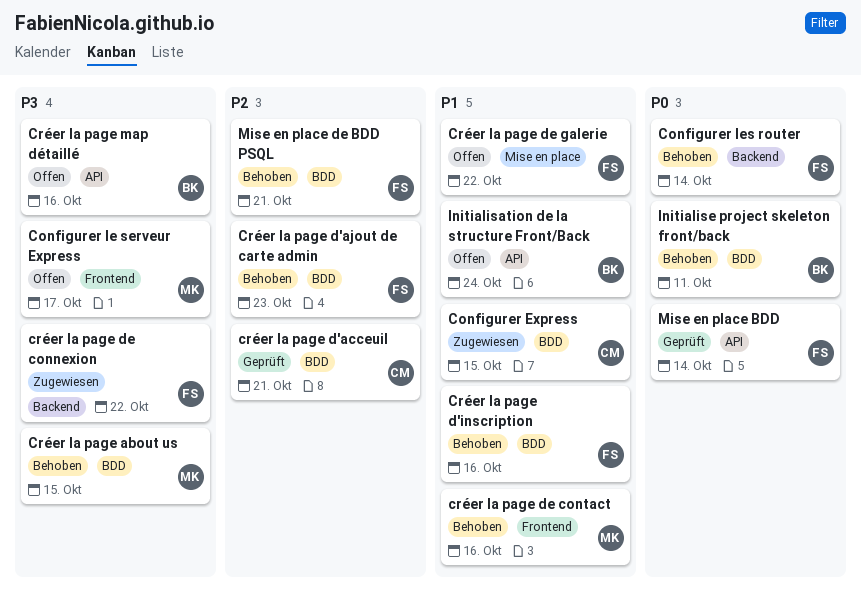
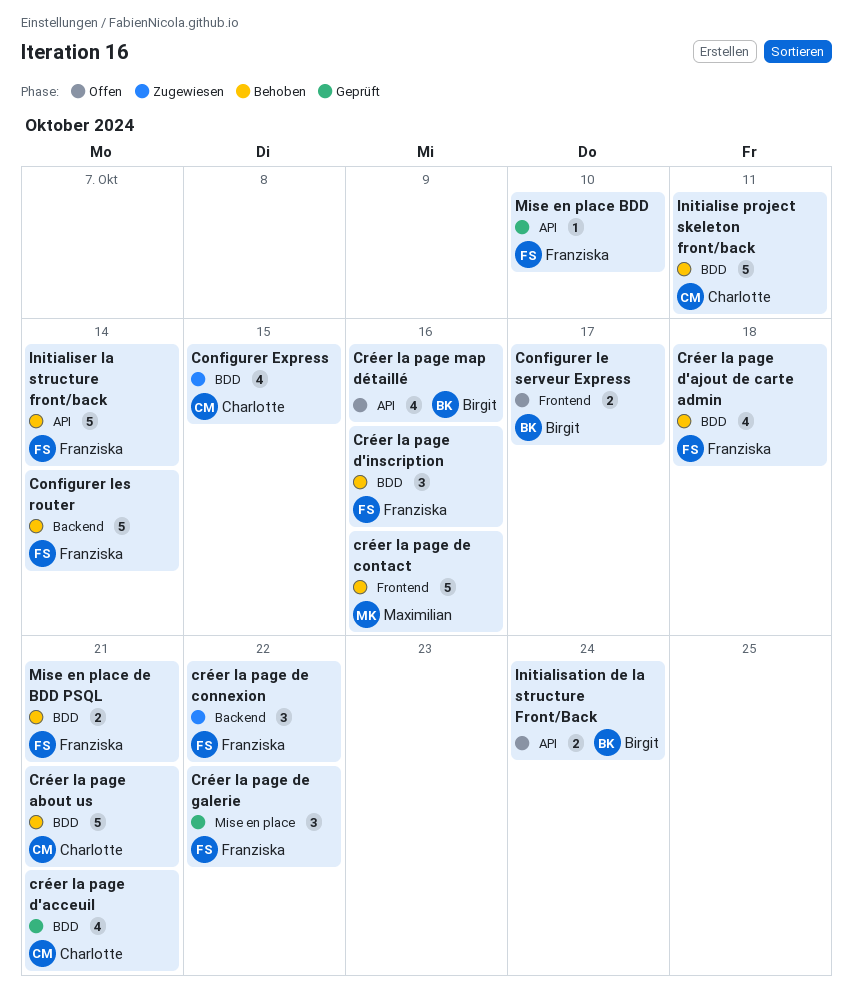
Configurer le serveur Express, owner: Maximilian -> Birgit
Créer la page about us, owner: Maximilian -> Charlotte
Créer la page about us, due: Oct 15 -> Oct 21
Créer la page d'ajout de carte admin, due: Oct 23 -> Oct 18
Créer la page de galerie, status: Offen -> Geprüft
Initialise project skeleton front/back, owner: Birgit -> Charlotte
Initialiser la structure front/back: none -> present
Mise en place BDD, due: Oct 14 -> Oct 10

